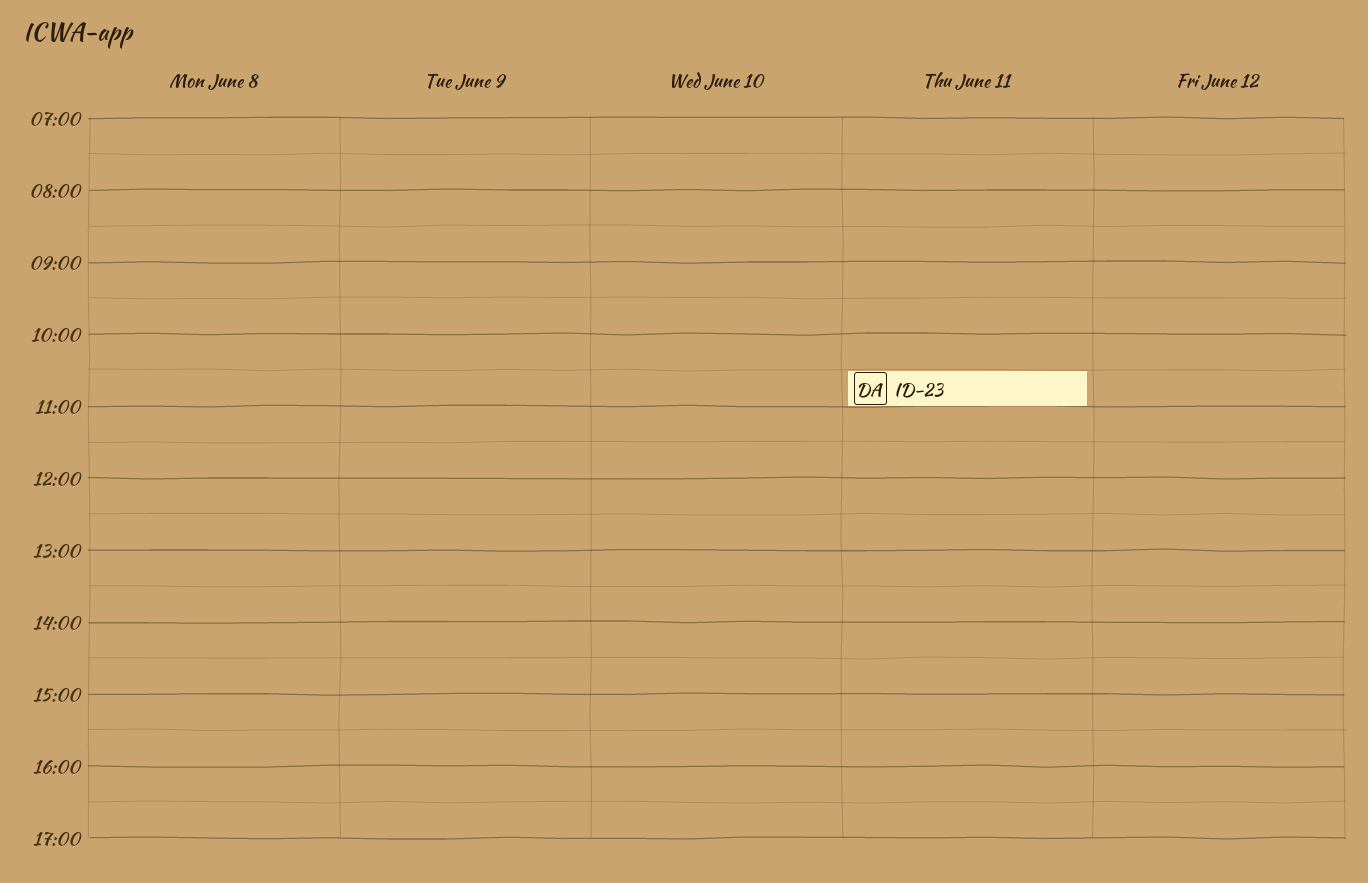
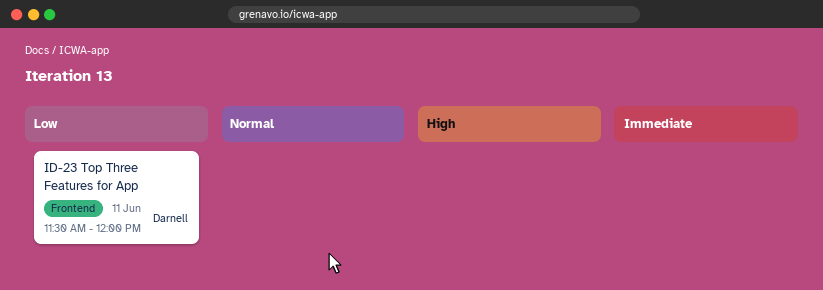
ID-23, begins: 10:30 -> 11:30
ID-23, ends: 11:00 -> 12:00

